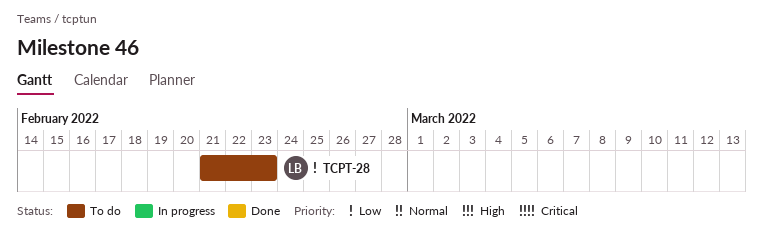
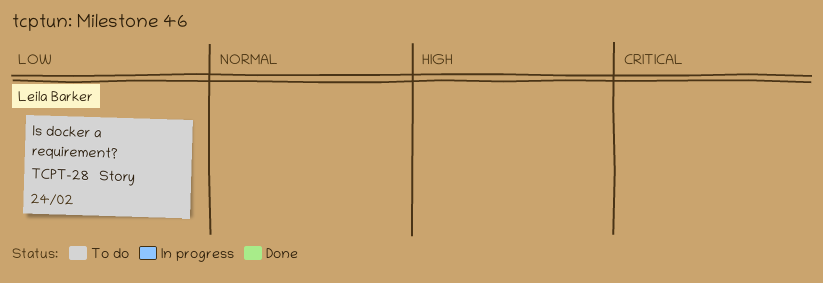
TCPT-28, due: Feb 23 -> Feb 24

